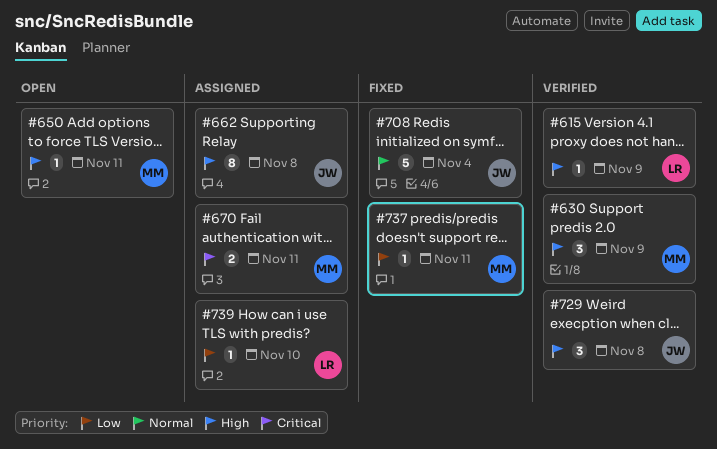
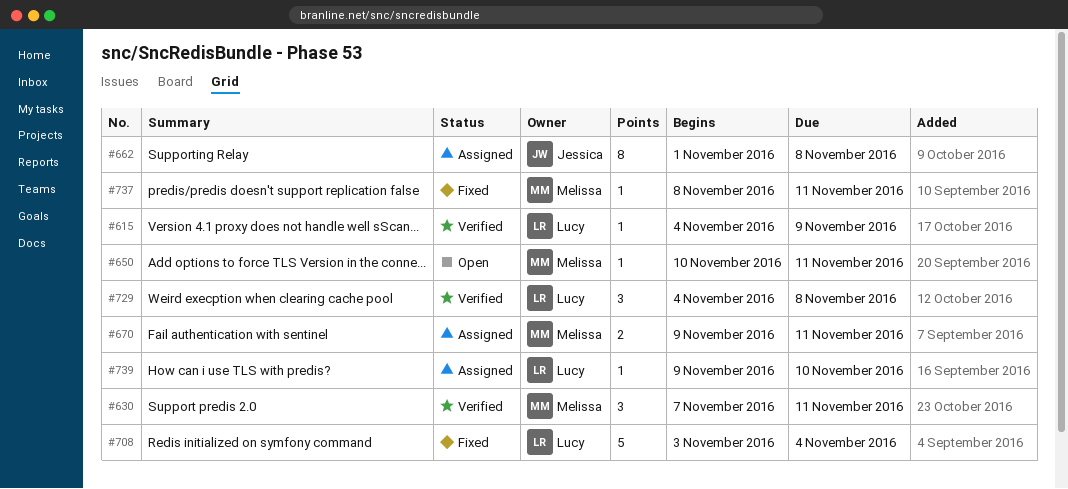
#630, due: Nov 9 -> Nov 11
#708, owner: Jessica -> Lucy
#729, owner: Jessica -> Lucy

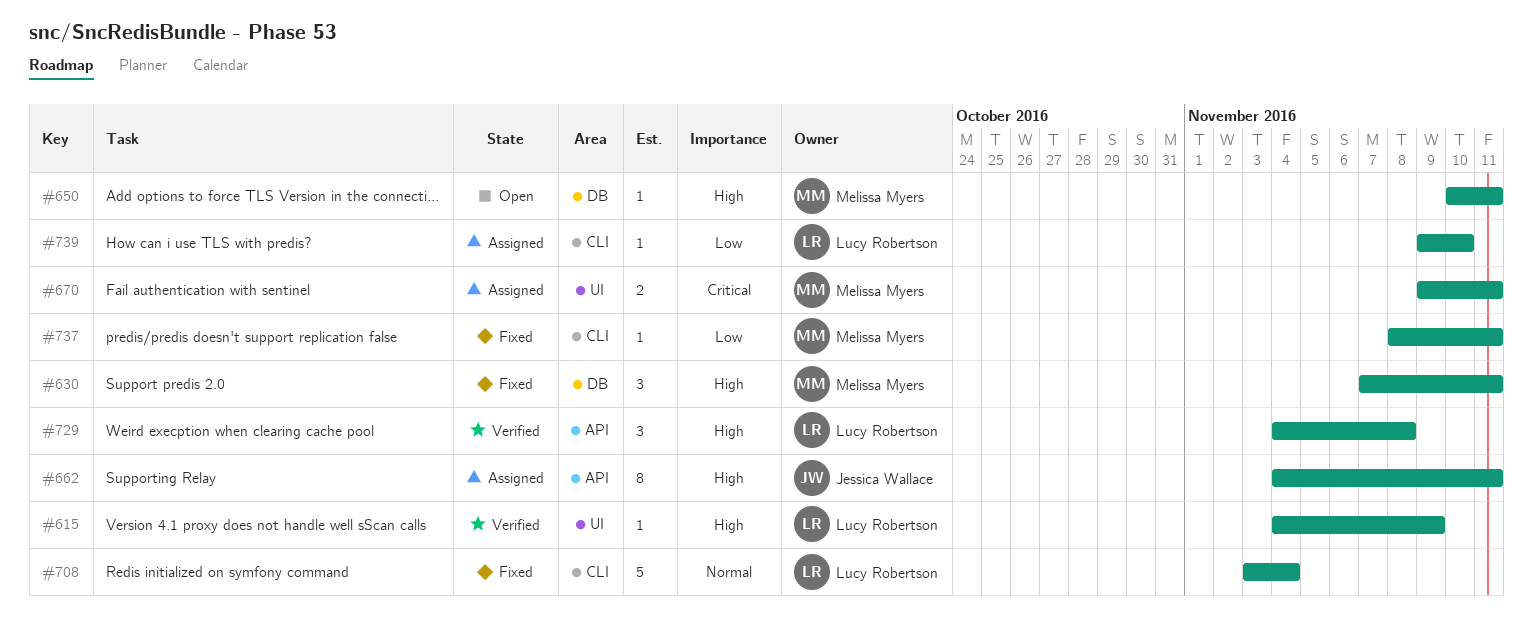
#630, status: Verified -> Fixed
#662, start: Nov 1 -> Nov 4
#662, due: Nov 8 -> Nov 11

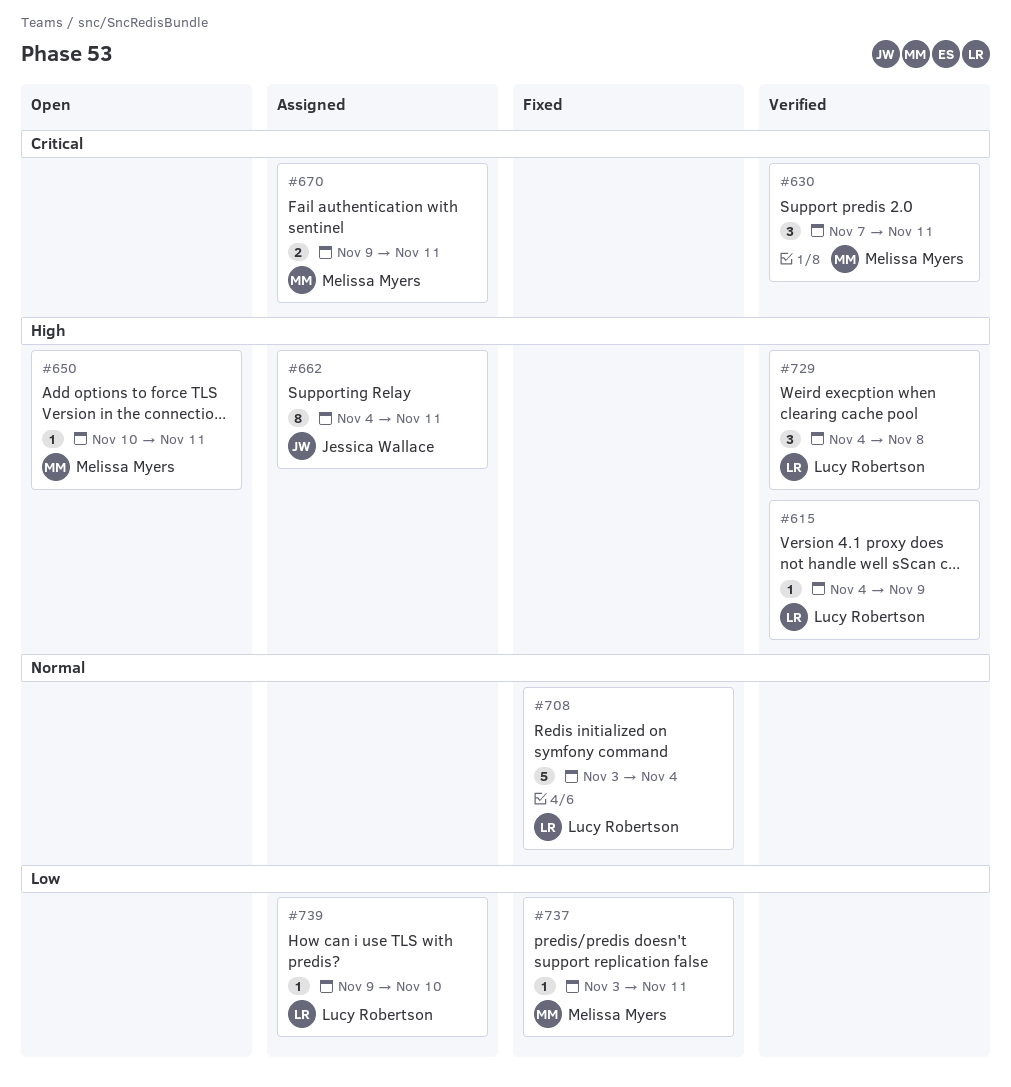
#630, status: Fixed -> Verified
#630, priority: High -> Critical
#737, start: Nov 8 -> Nov 3

